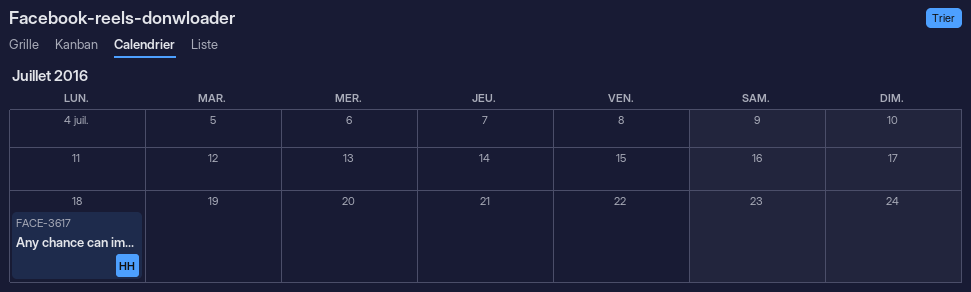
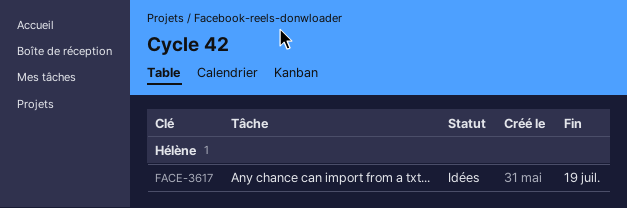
FACE-3617, due: Jul 18 -> Jul 19

